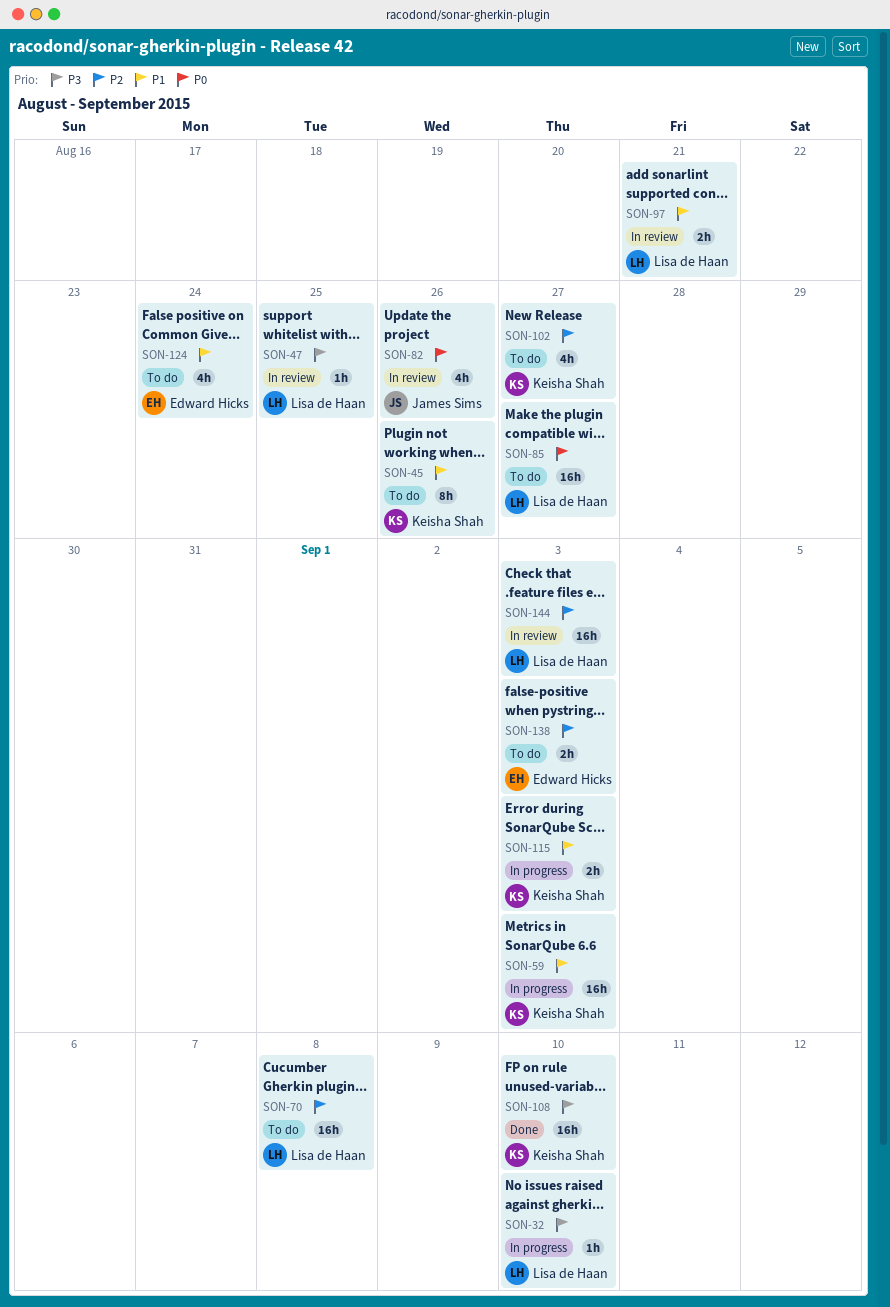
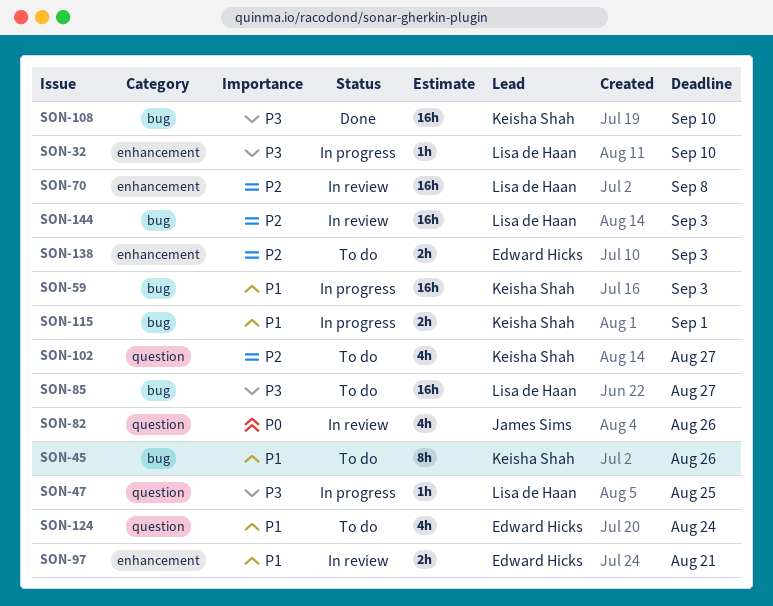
SON-47, status: In review -> In progress
SON-70, status: To do -> In review
SON-85, priority: P0 -> P3
SON-97, owner: Lisa de Haan -> Edward Hicks
SON-115, due: Sep 3 -> Sep 1

